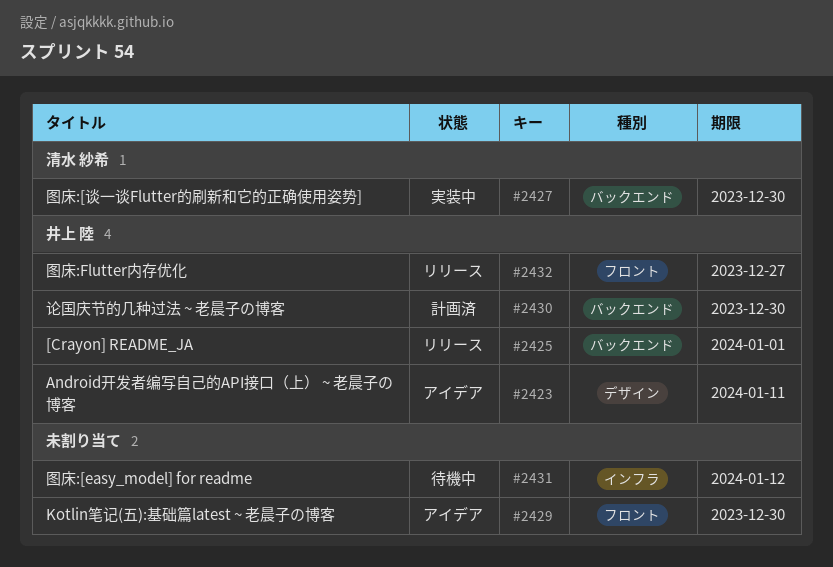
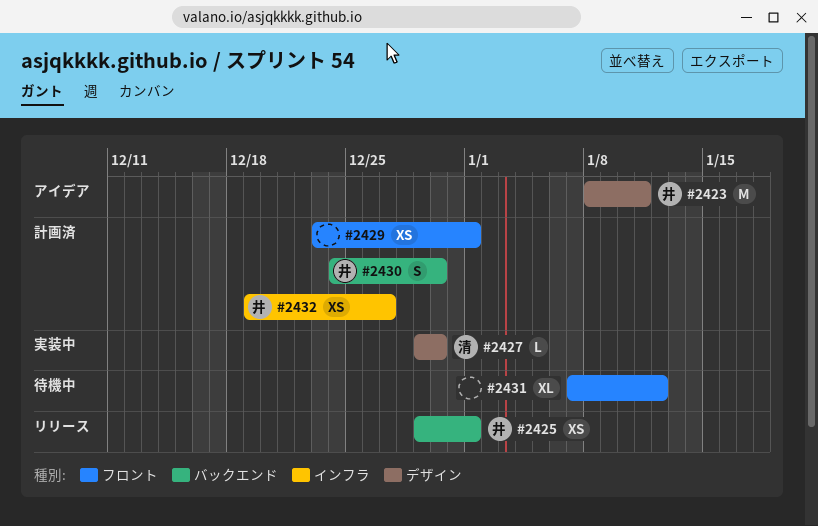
#2427, label: バックエンド -> デザイン
#2429, status: アイデア -> 計画済
#2429, due: Dec 30 -> Jan 1
#2431, label: インフラ -> フロント
#2432, status: リリース -> 計画済
#2432, label: フロント -> インフラ

